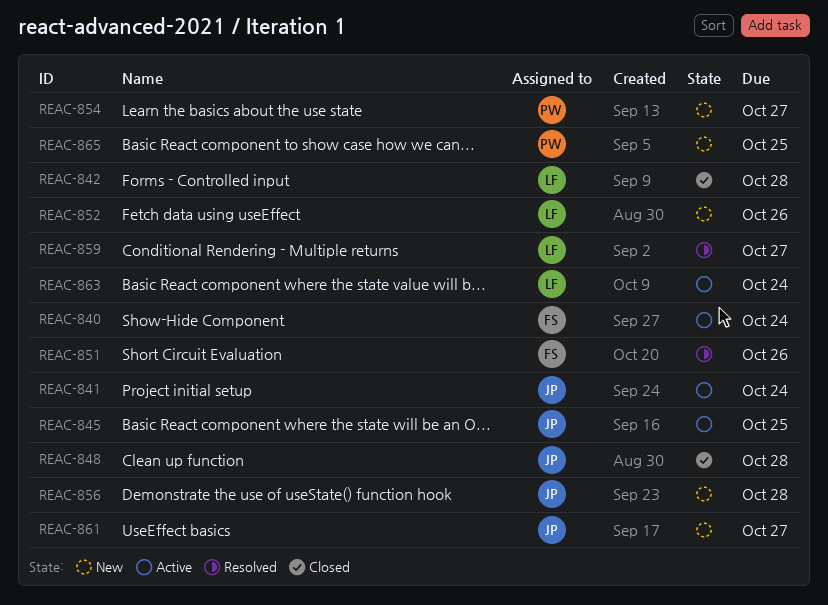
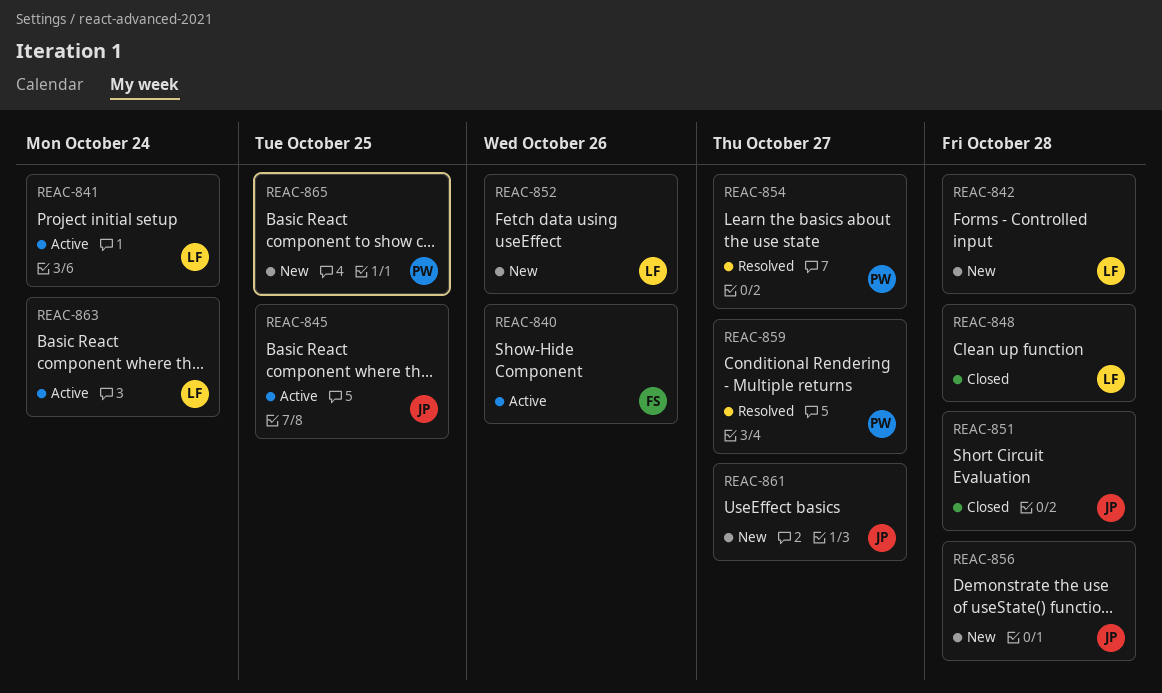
REAC-840, due: Oct 24 -> Oct 26
REAC-841, owner: JP -> LF
REAC-842, status: Closed -> New
REAC-848, owner: JP -> LF
REAC-851, status: Resolved -> Closed
REAC-851, owner: FS -> JP
REAC-851, due: Oct 26 -> Oct 28
REAC-854, status: New -> Resolved
REAC-859, owner: LF -> PW

